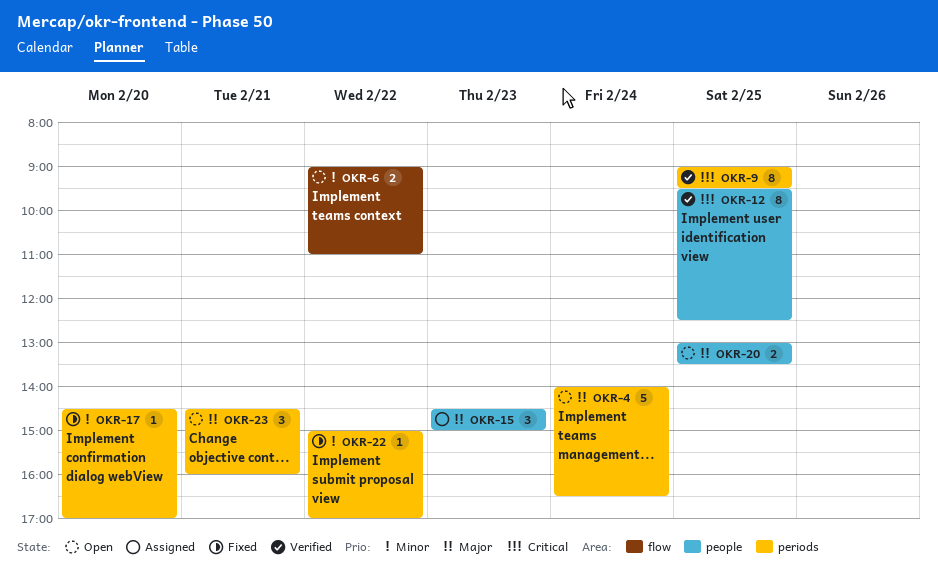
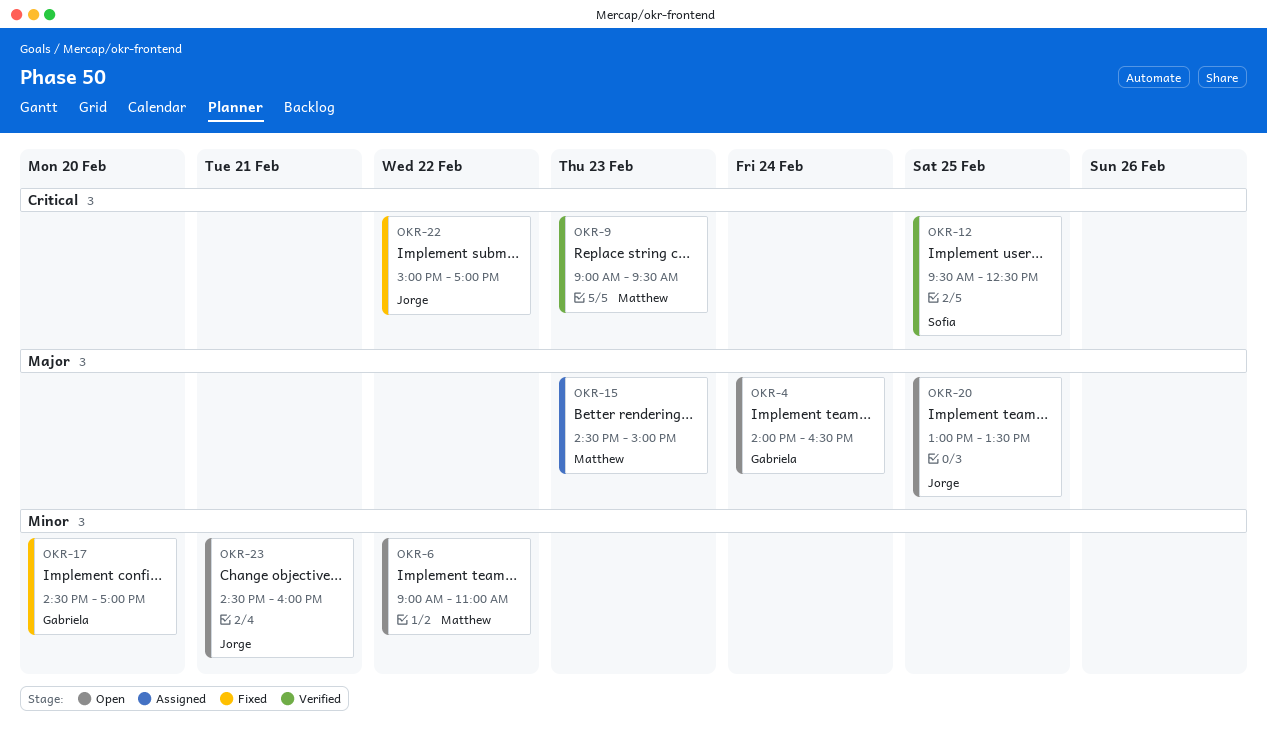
OKR-9, day: Feb 25 -> Feb 23
OKR-22, priority: Minor -> Critical
OKR-23, priority: Major -> Minor

